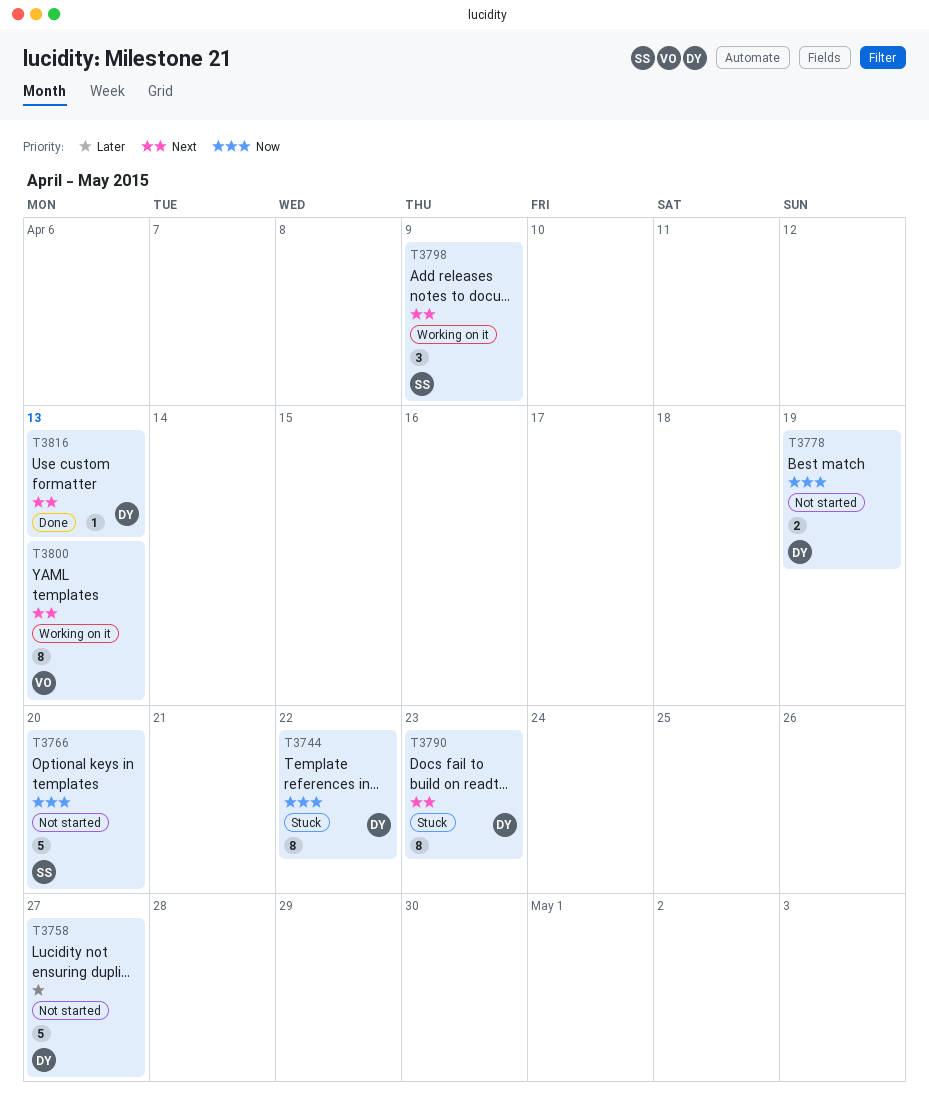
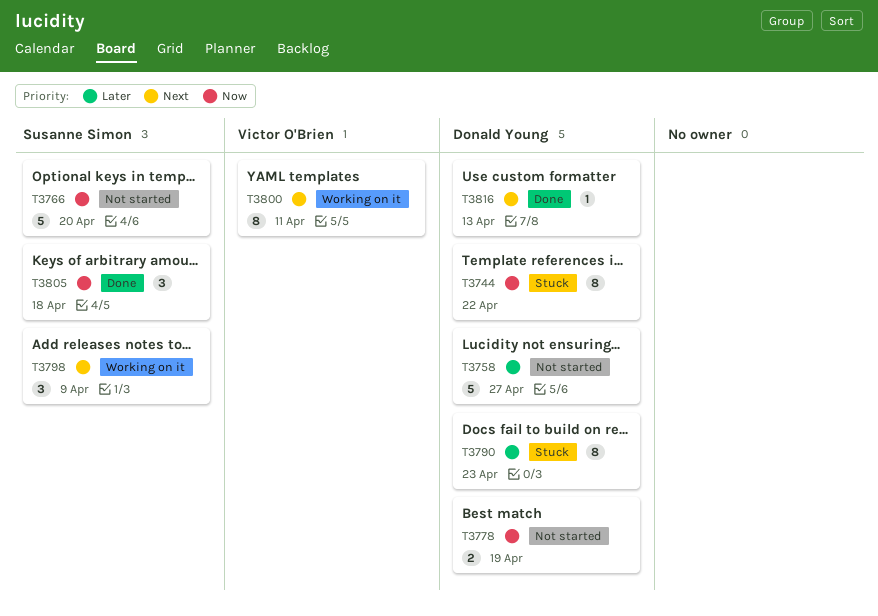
T3790, priority: Next -> Later
T3800, due: Apr 13 -> Apr 11
T3805: none -> present

